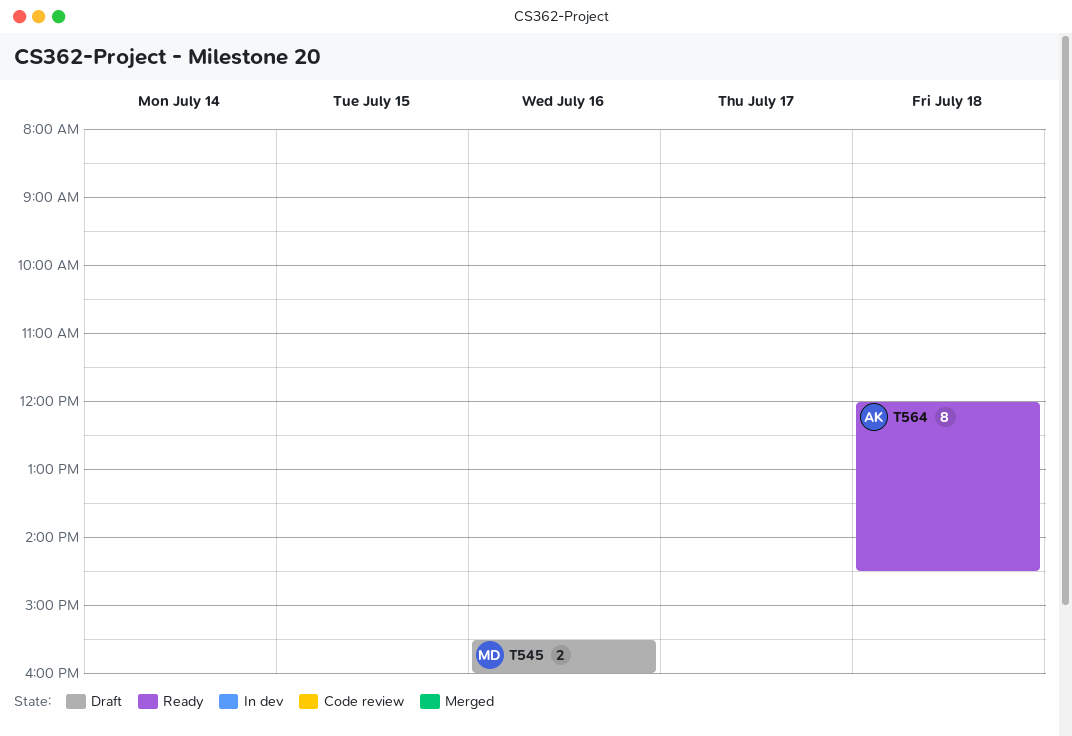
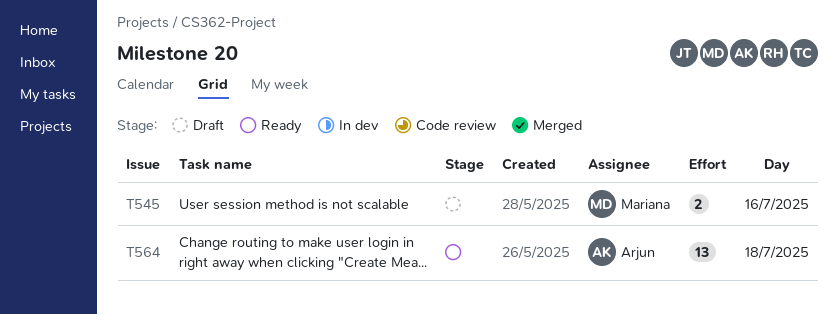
T564, estimate: 8 -> 13

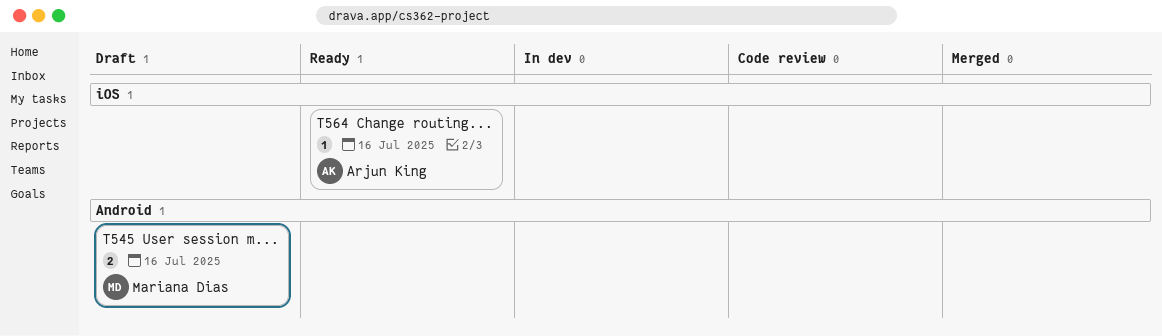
T564, estimate: 13 -> 1
T564, day: Jul 18 -> Jul 16

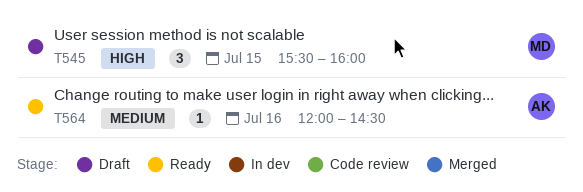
T545, estimate: 2 -> 3
T545, day: Jul 16 -> Jul 15

